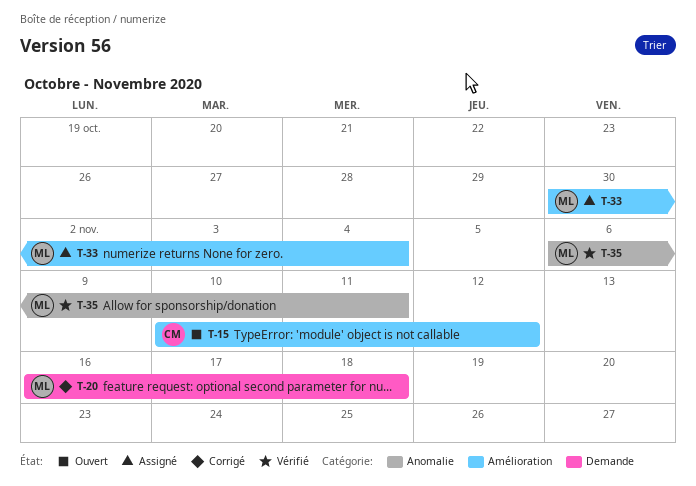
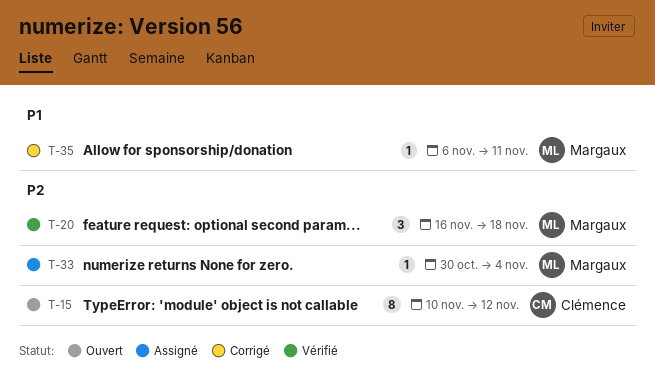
T-20, status: Corrigé -> Vérifié
T-35, status: Vérifié -> Corrigé

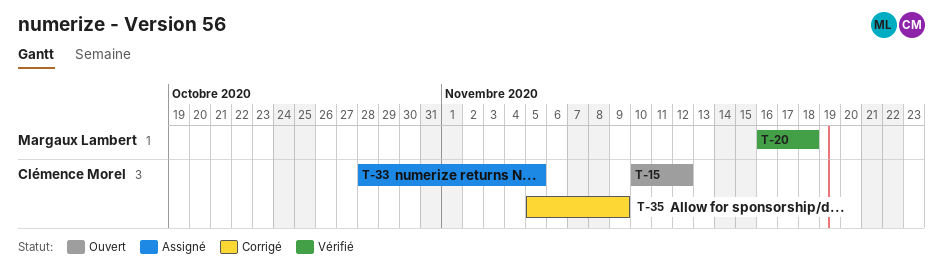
T-33, owner: Margaux Lambert -> Clémence Morel
T-33, start: Oct 30 -> Oct 28
T-33, due: Nov 4 -> Nov 5
T-35, owner: Margaux Lambert -> Clémence Morel
T-35, start: Nov 6 -> Nov 5
T-35, due: Nov 11 -> Nov 9

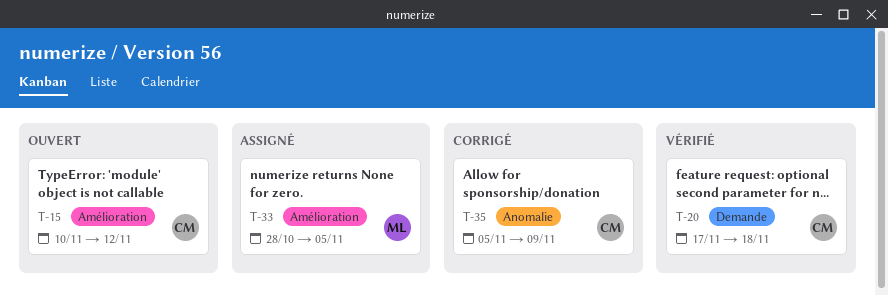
T-20, owner: Margaux Lambert -> Clémence Morel
T-20, start: Nov 16 -> Nov 17
T-33, owner: Clémence Morel -> Margaux Lambert

